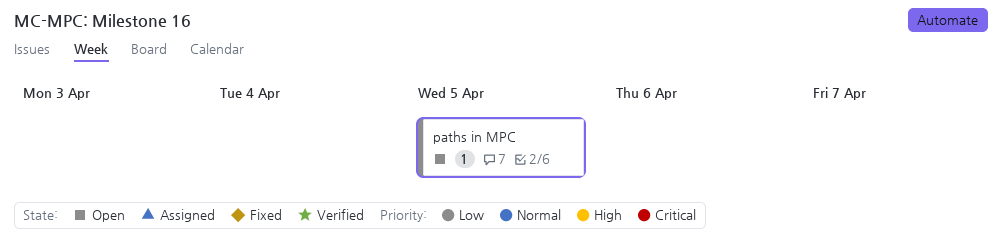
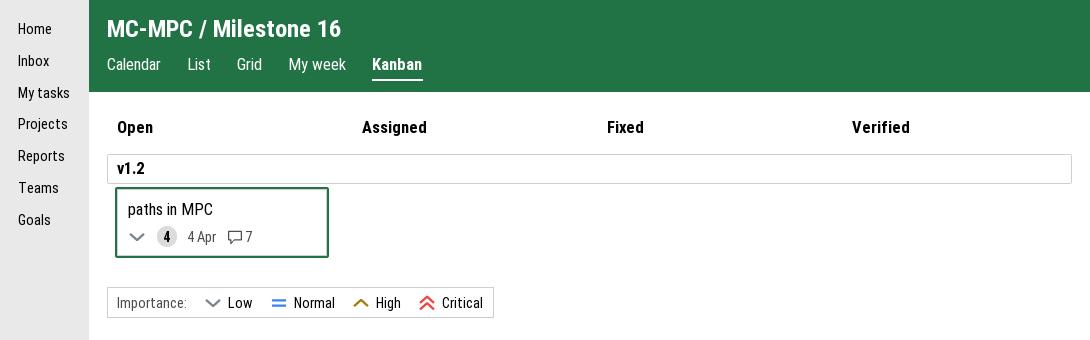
paths in MPC, estimate: 1 -> 4
paths in MPC, due: Apr 5 -> Apr 4

